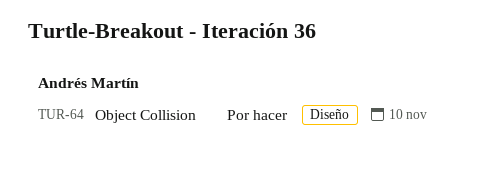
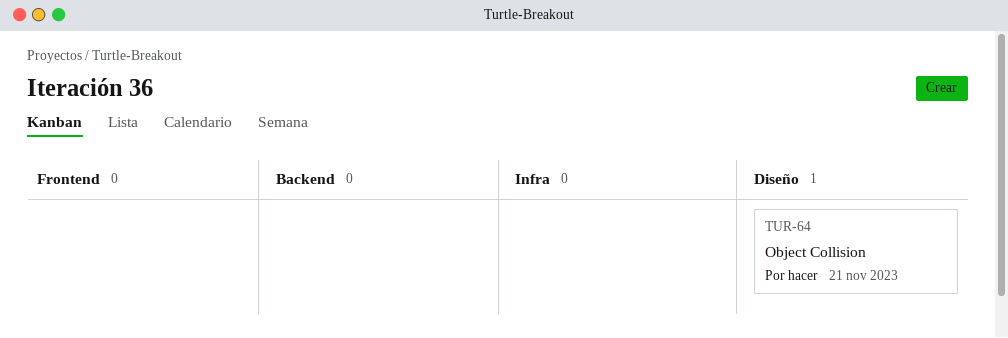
TUR-64, due: Nov 10 -> Nov 21

